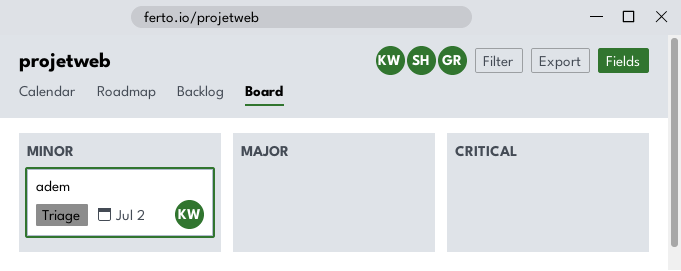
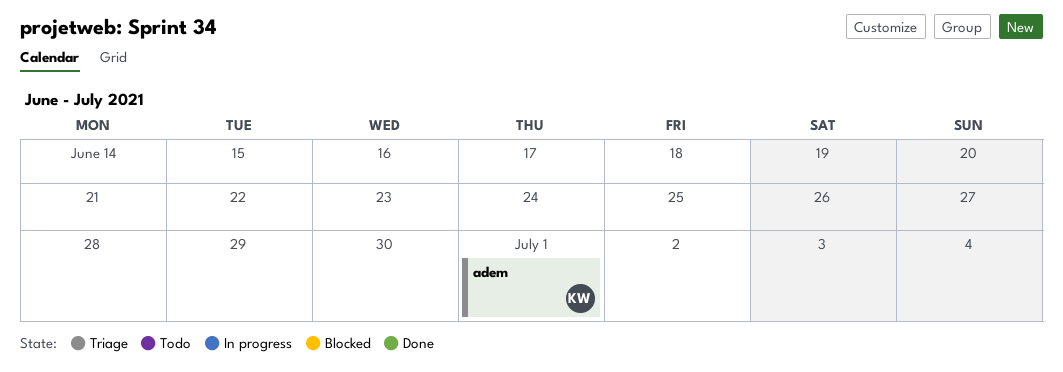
adem, due: Jul 2 -> Jul 1

